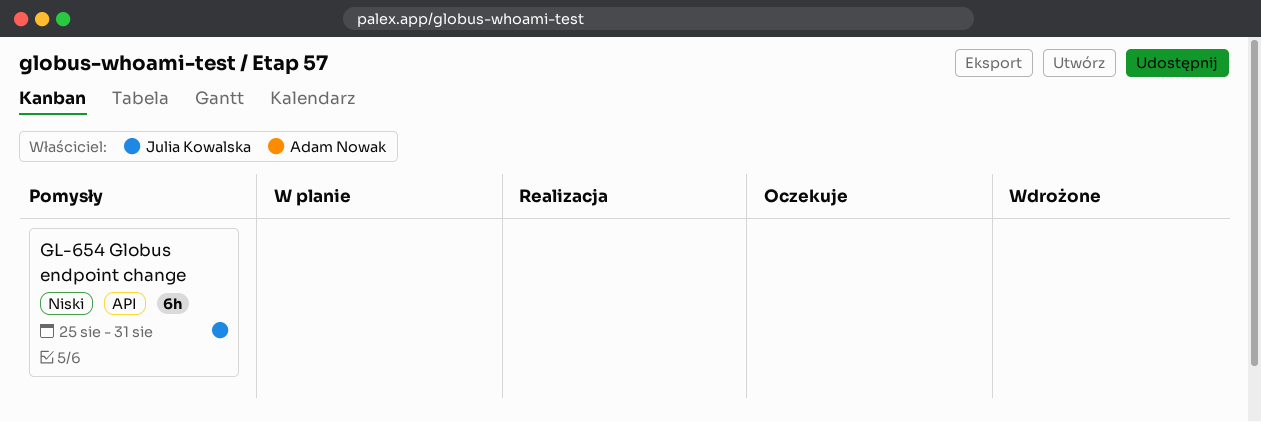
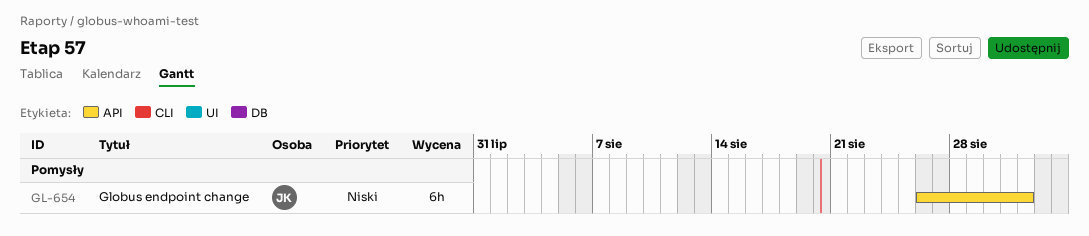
GL-654, start: Aug 25 -> Aug 26
GL-654, due: Aug 31 -> Sep 1

